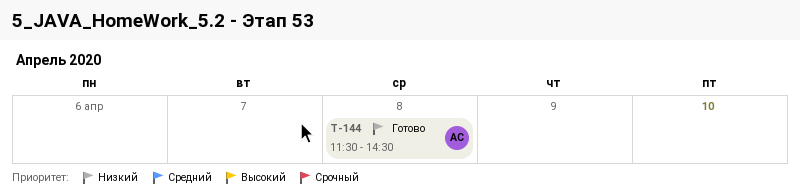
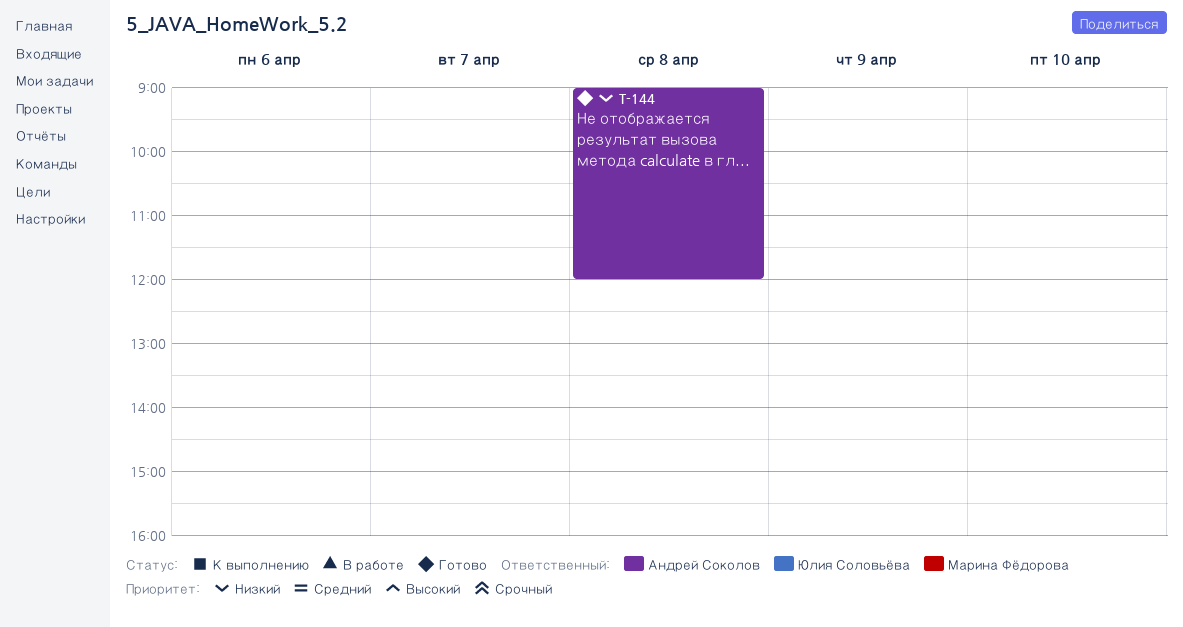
T-144, begins: 11:30 -> 09:00
T-144, ends: 14:30 -> 12:00

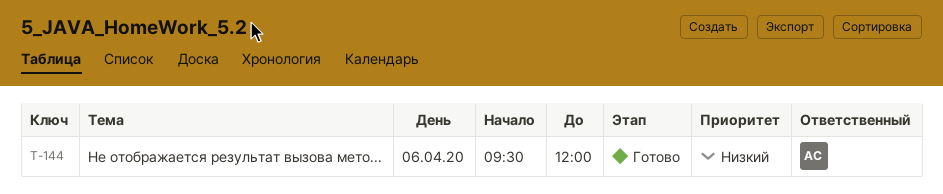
T-144, day: Apr 8 -> Apr 6
T-144, begins: 09:00 -> 09:30

